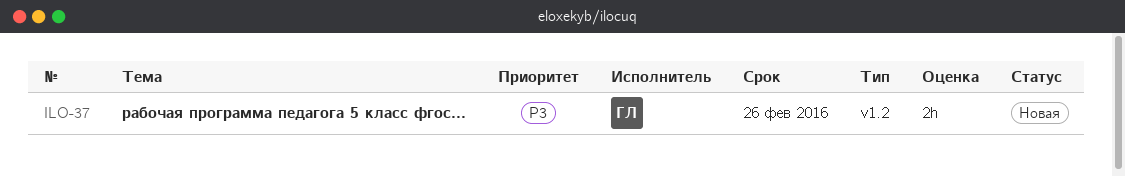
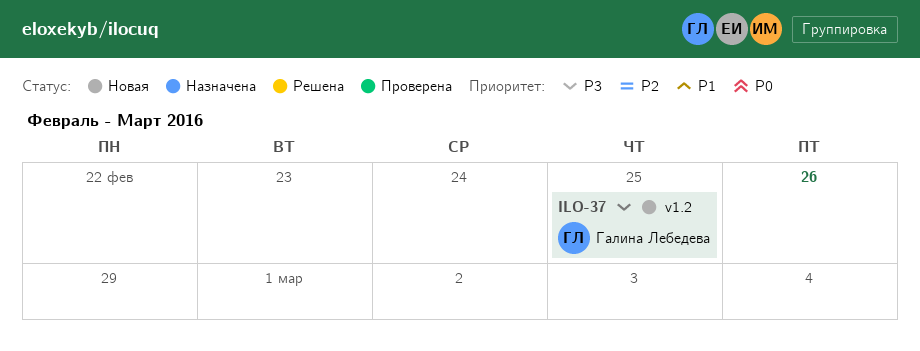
ILO-37, due: Feb 26 -> Feb 25

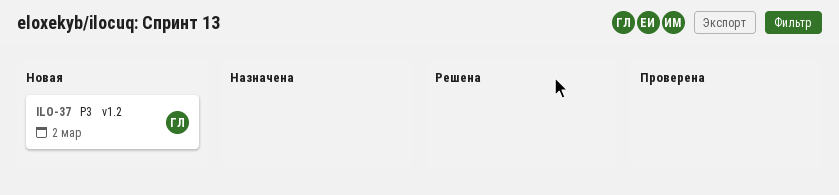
ILO-37, due: Feb 25 -> Mar 2

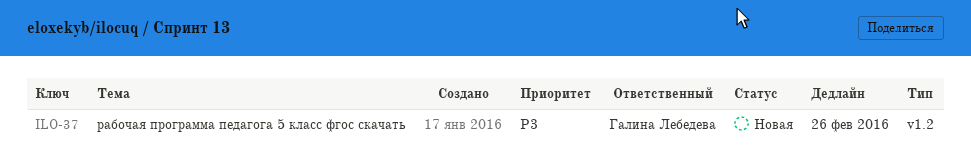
ILO-37, due: Mar 2 -> Feb 26

